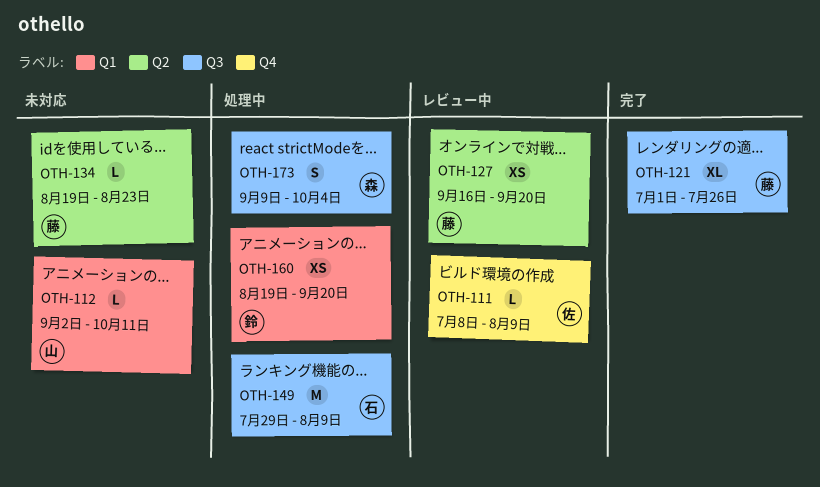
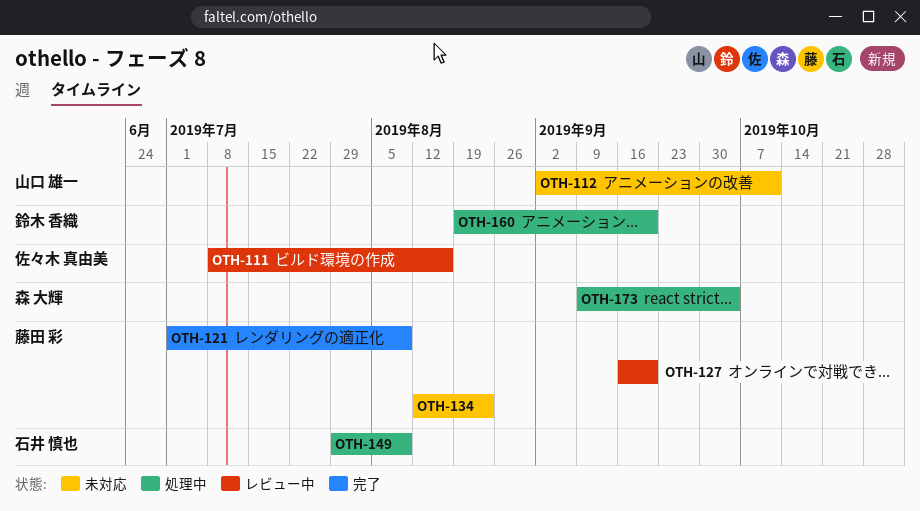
OTH-111, due: Aug 9 -> Aug 16
OTH-121, due: Jul 26 -> Aug 9
OTH-134, start: Aug 19 -> Aug 12

